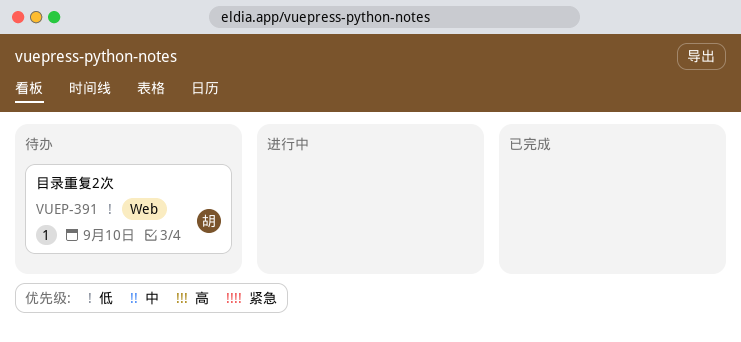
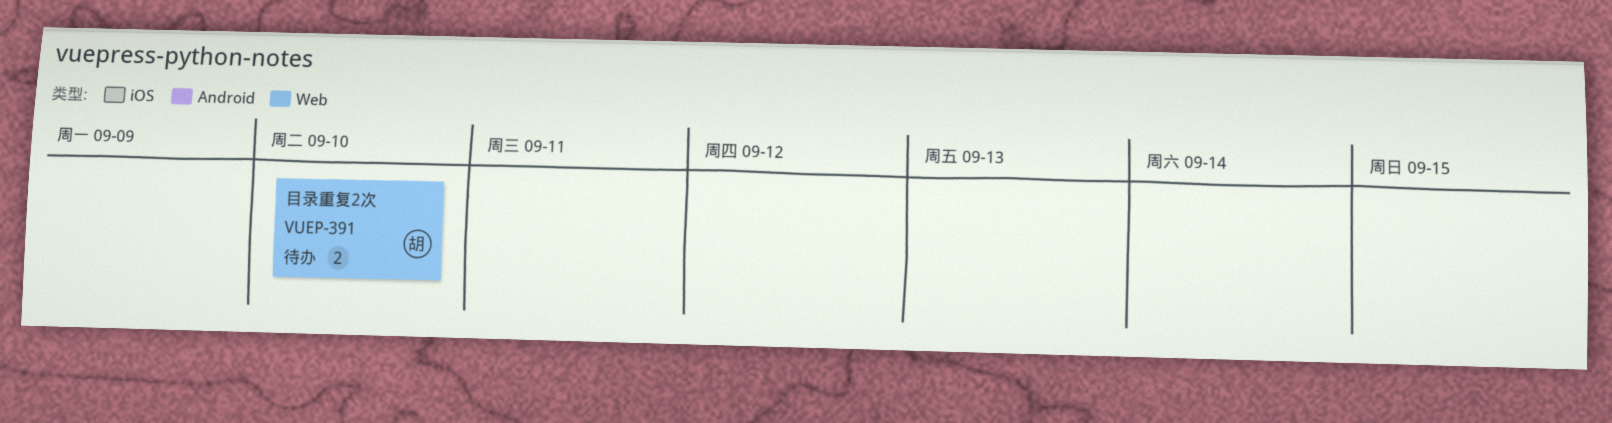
VUEP-391, estimate: 1 -> 2

